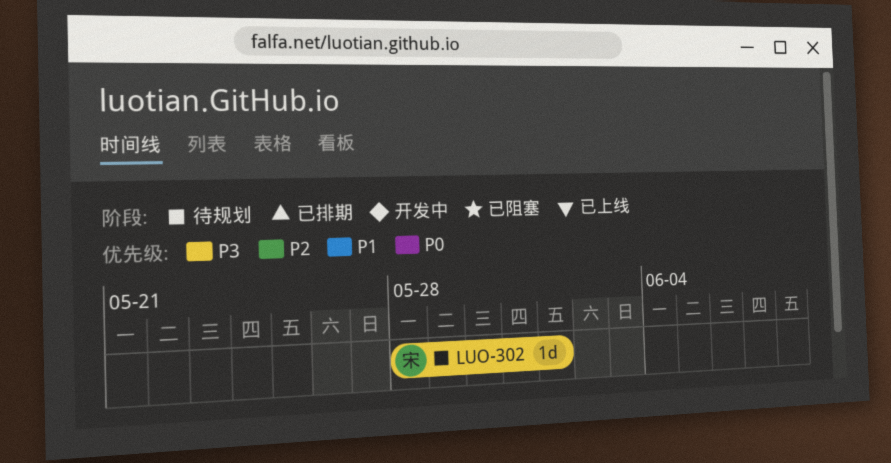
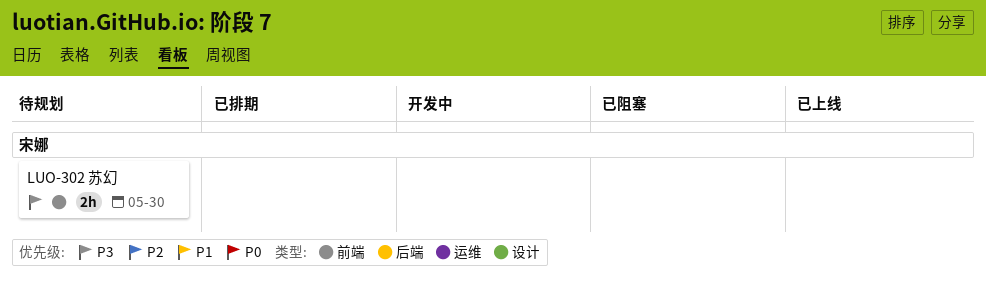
LUO-302, estimate: 1d -> 2h
LUO-302, due: Jun 1 -> May 30

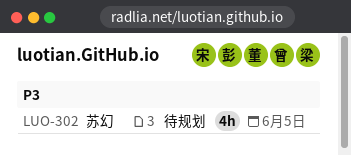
LUO-302, estimate: 2h -> 4h
LUO-302, due: May 30 -> Jun 5

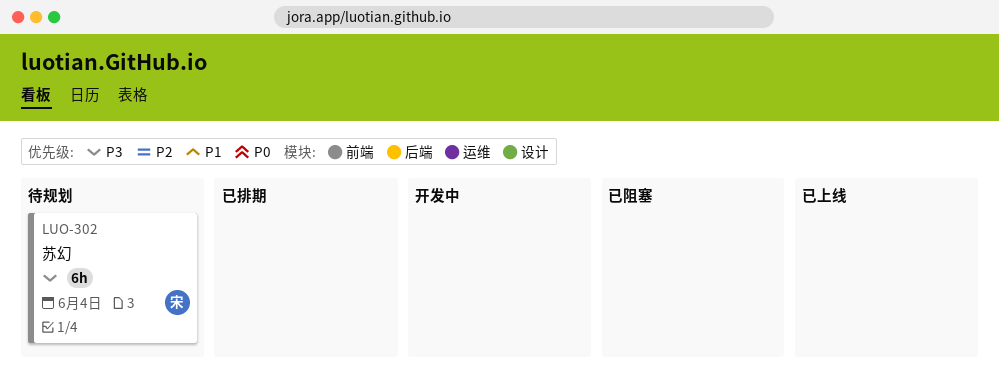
LUO-302, estimate: 4h -> 6h
LUO-302, due: Jun 5 -> Jun 4

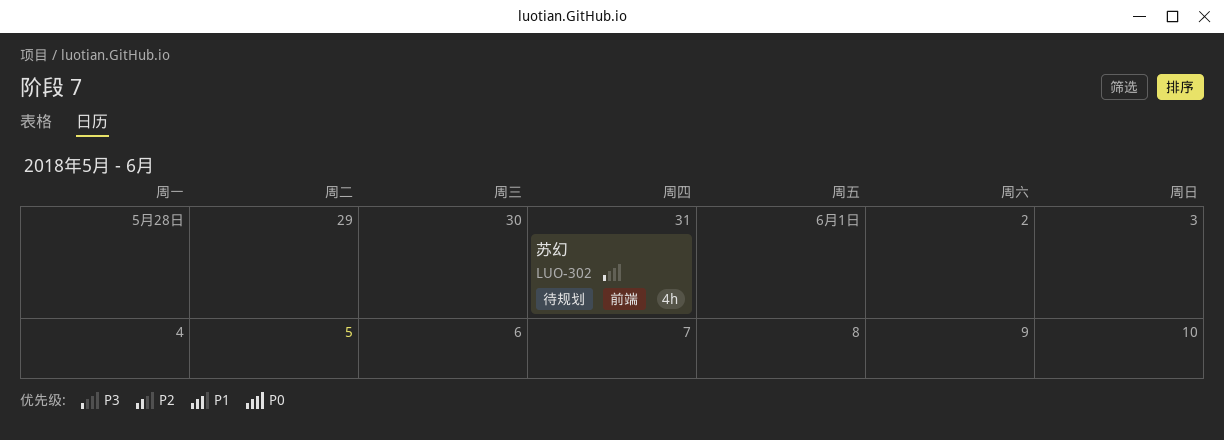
LUO-302, estimate: 6h -> 4h
LUO-302, due: Jun 4 -> May 31

